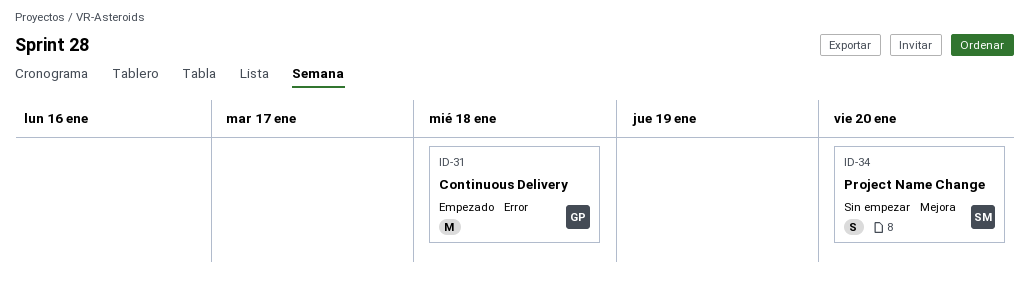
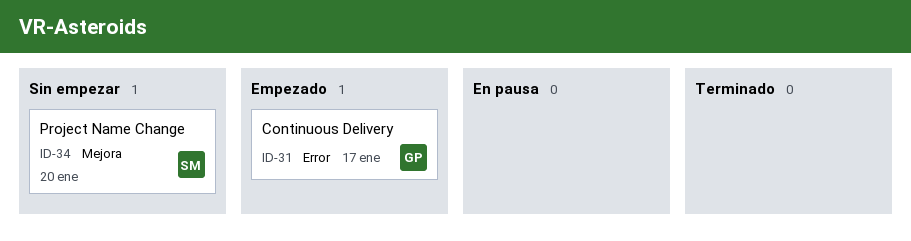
ID-31, due: Jan 18 -> Jan 17

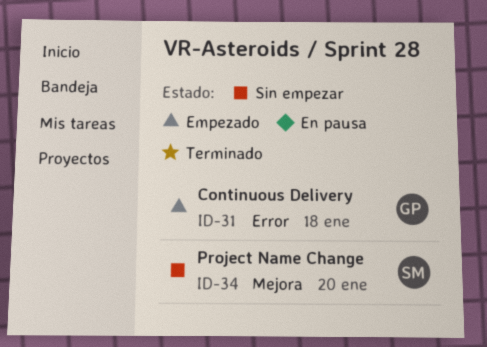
ID-31, due: Jan 17 -> Jan 18

